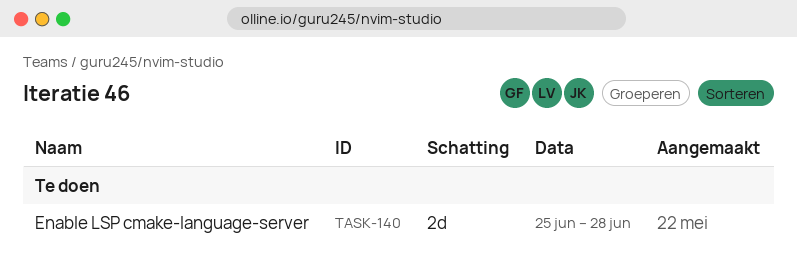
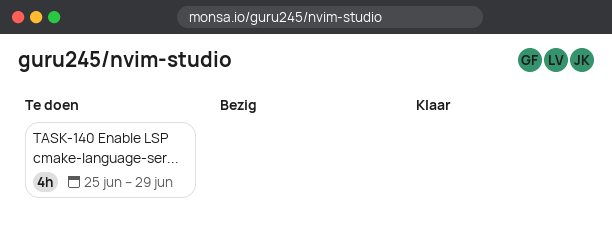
TASK-140, estimate: 2d -> 4h
TASK-140, due: Jun 28 -> Jun 29

